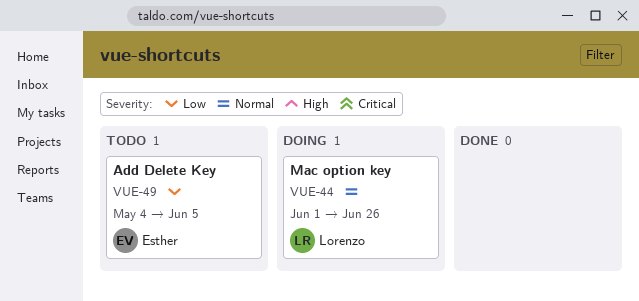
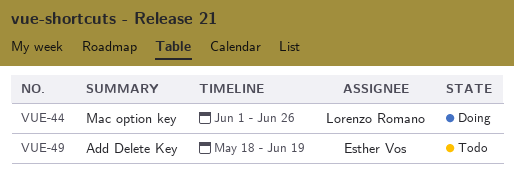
VUE-49, start: May 4 -> May 18
VUE-49, due: Jun 5 -> Jun 19

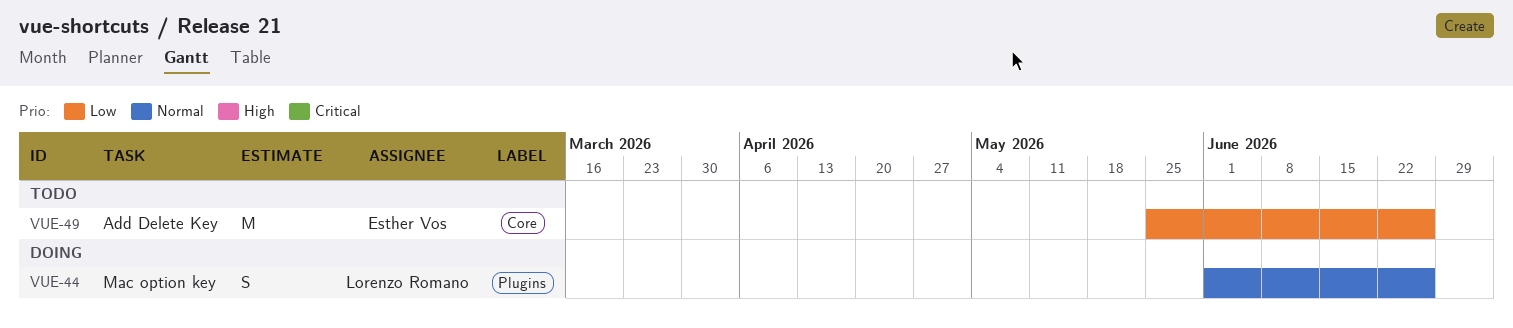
VUE-49, start: May 18 -> May 25
VUE-49, due: Jun 19 -> Jun 26

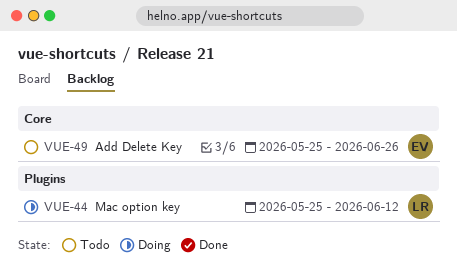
VUE-44, start: Jun 1 -> May 25
VUE-44, due: Jun 26 -> Jun 12

